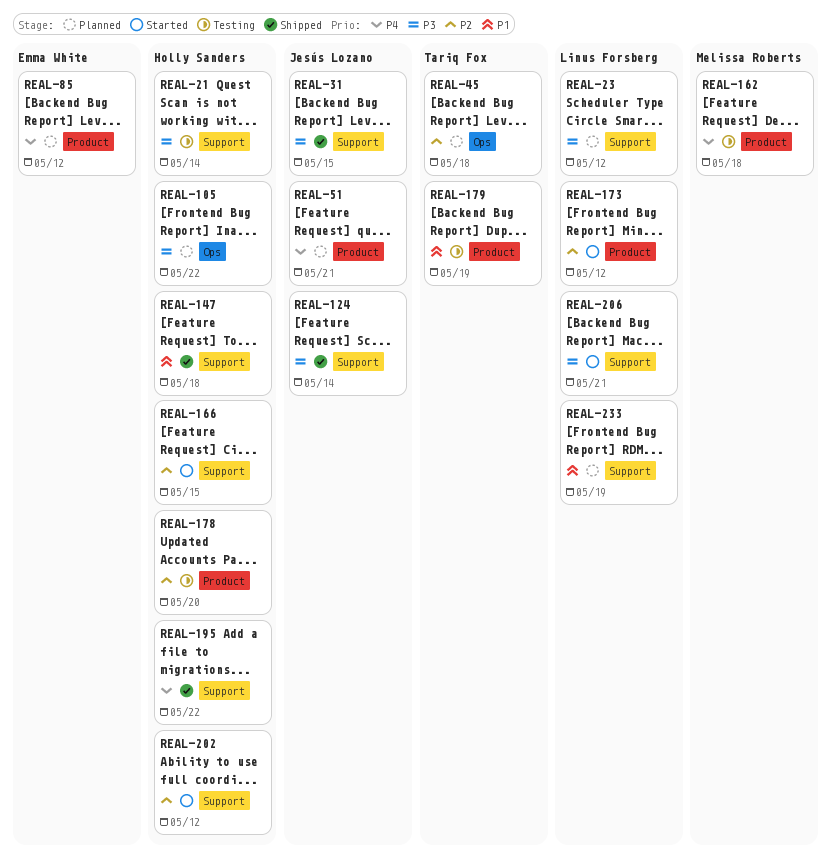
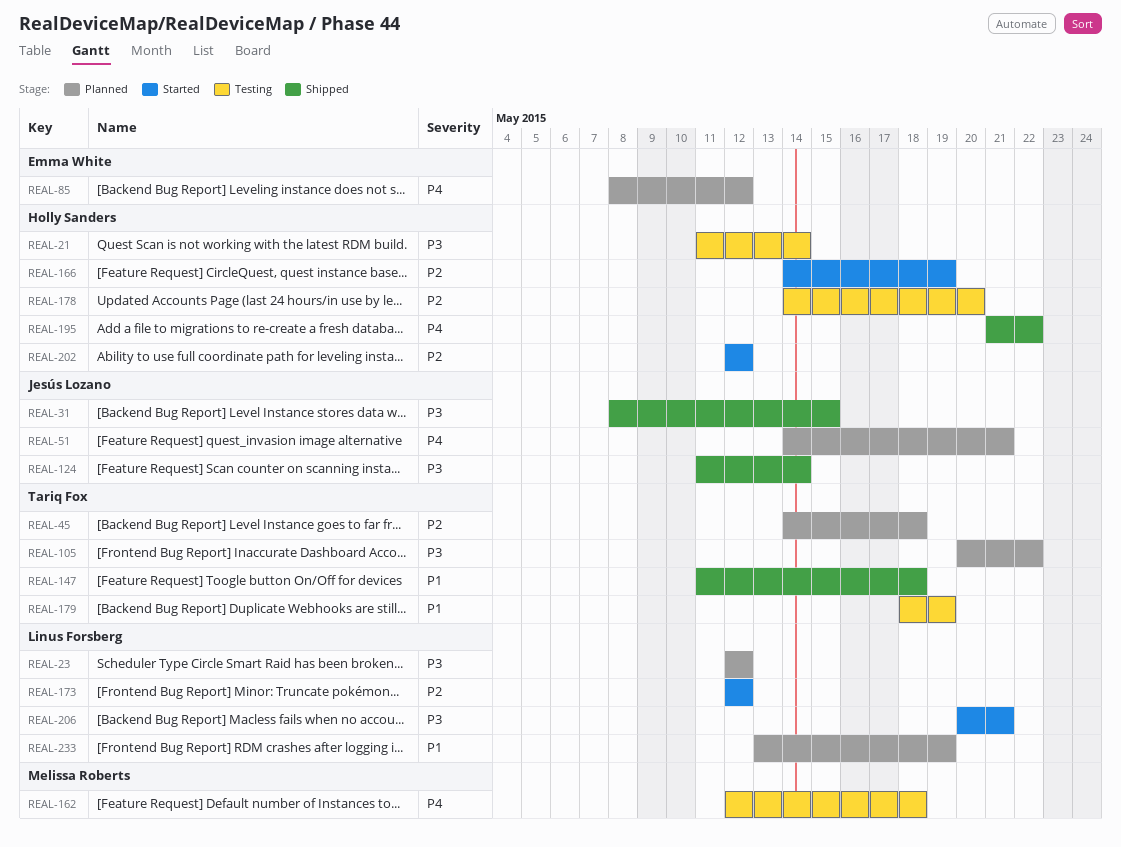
REAL-105, owner: Holly Sanders -> Tariq Fox
REAL-147, owner: Holly Sanders -> Tariq Fox
REAL-166, due: May 15 -> May 19

